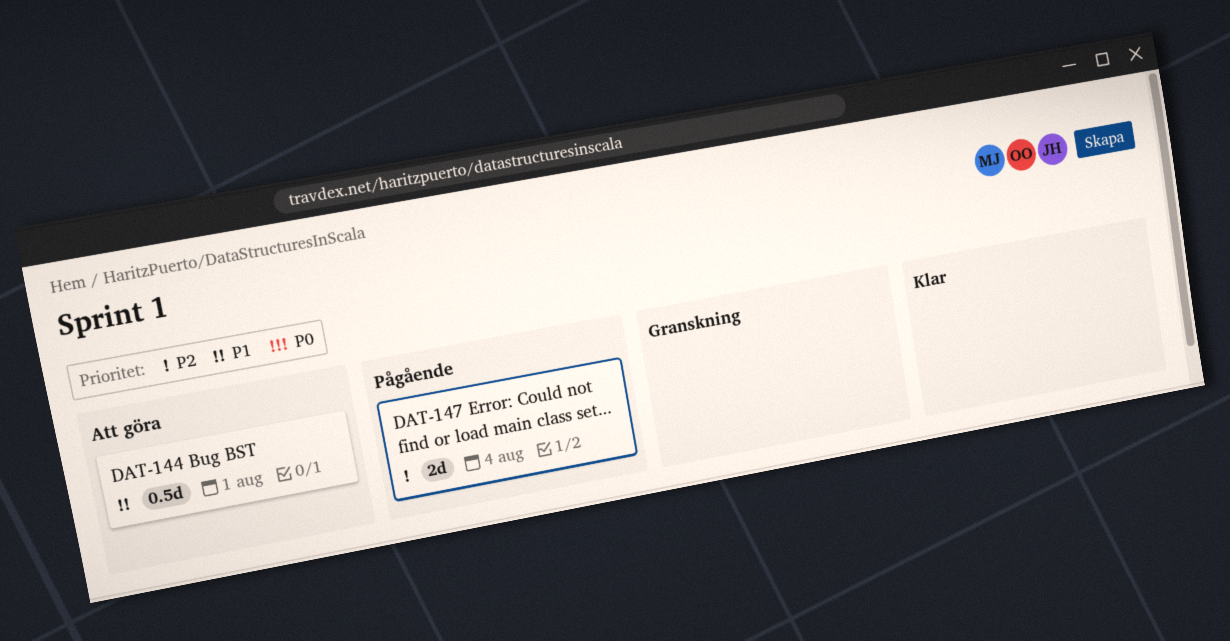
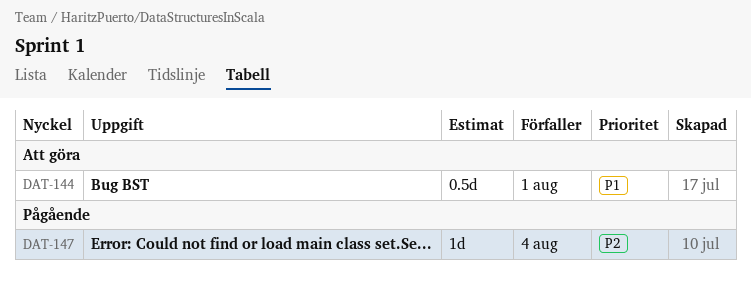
DAT-147, estimate: 2d -> 1d

